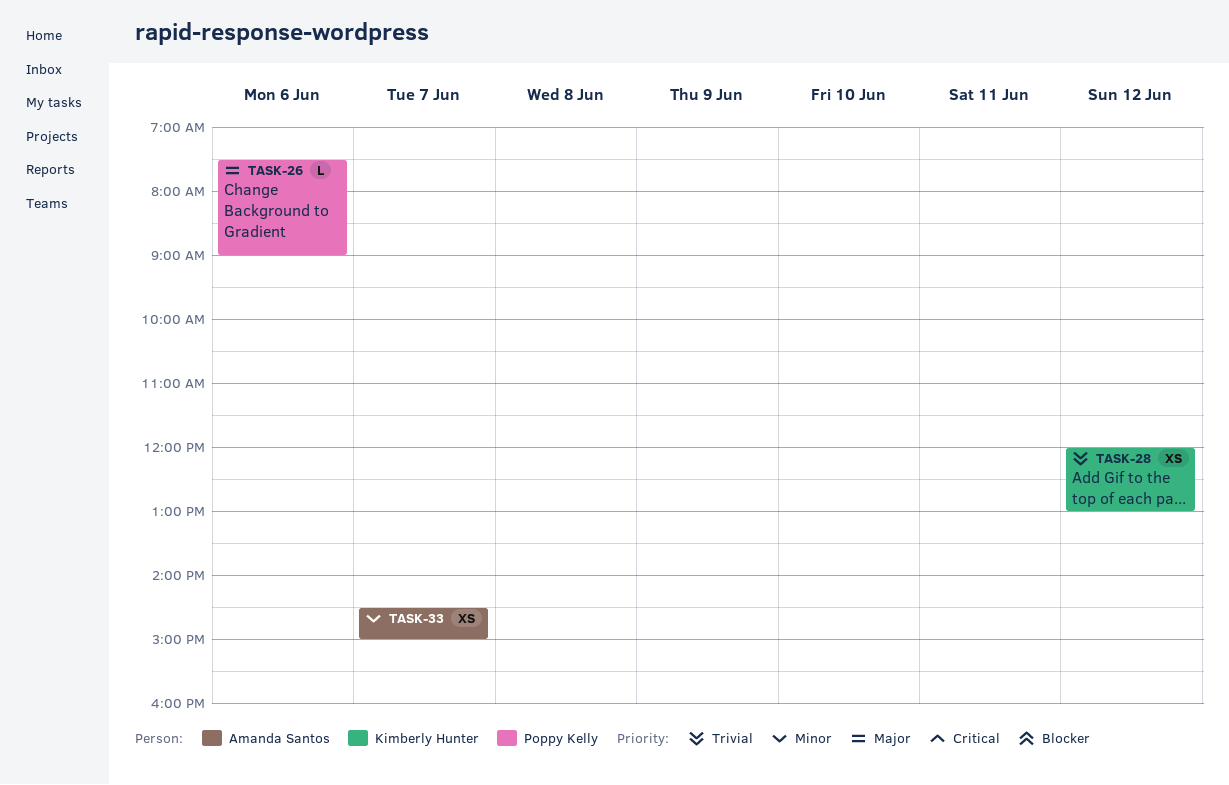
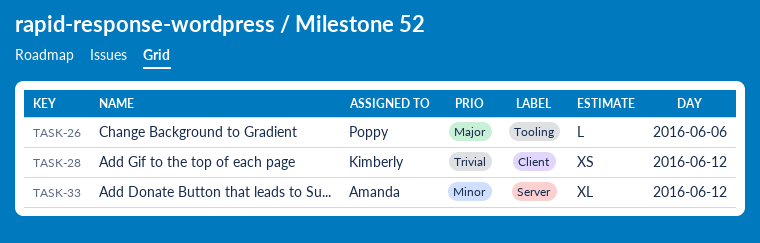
TASK-33, estimate: XS -> XL
TASK-33, day: Jun 7 -> Jun 12

